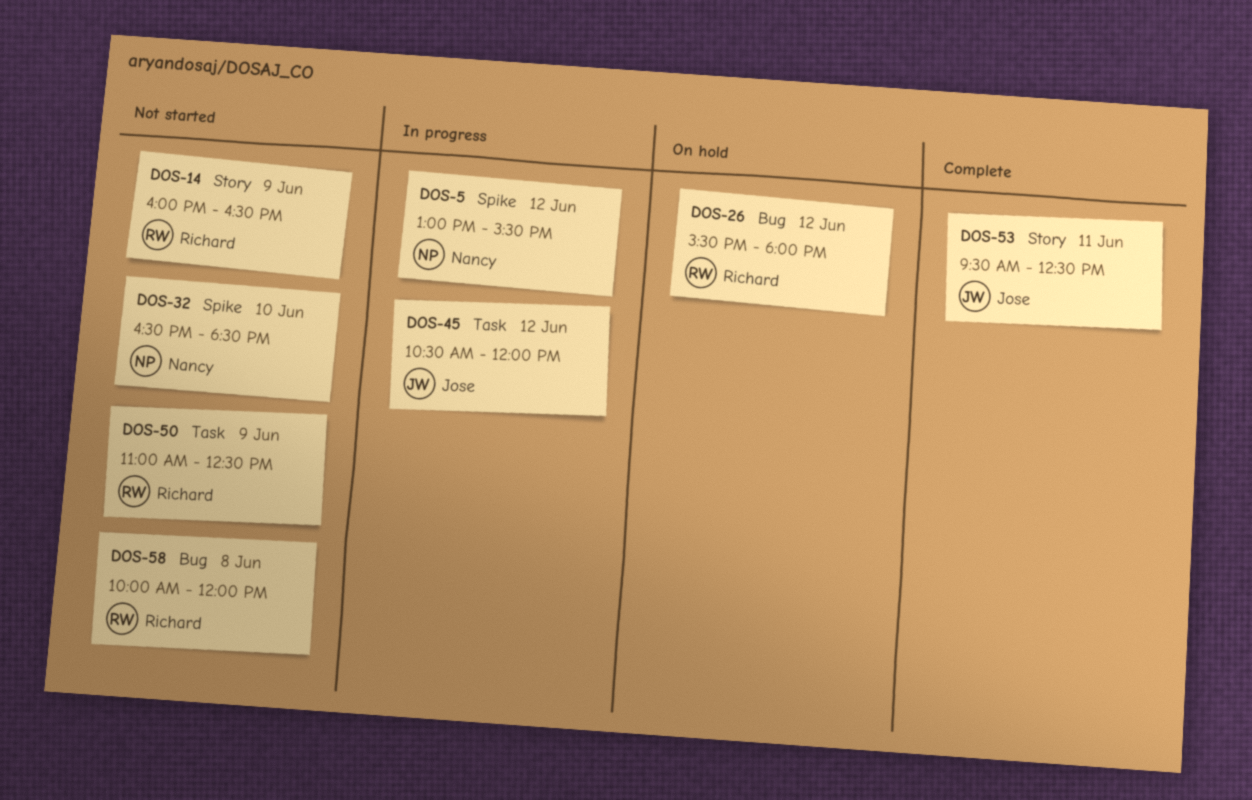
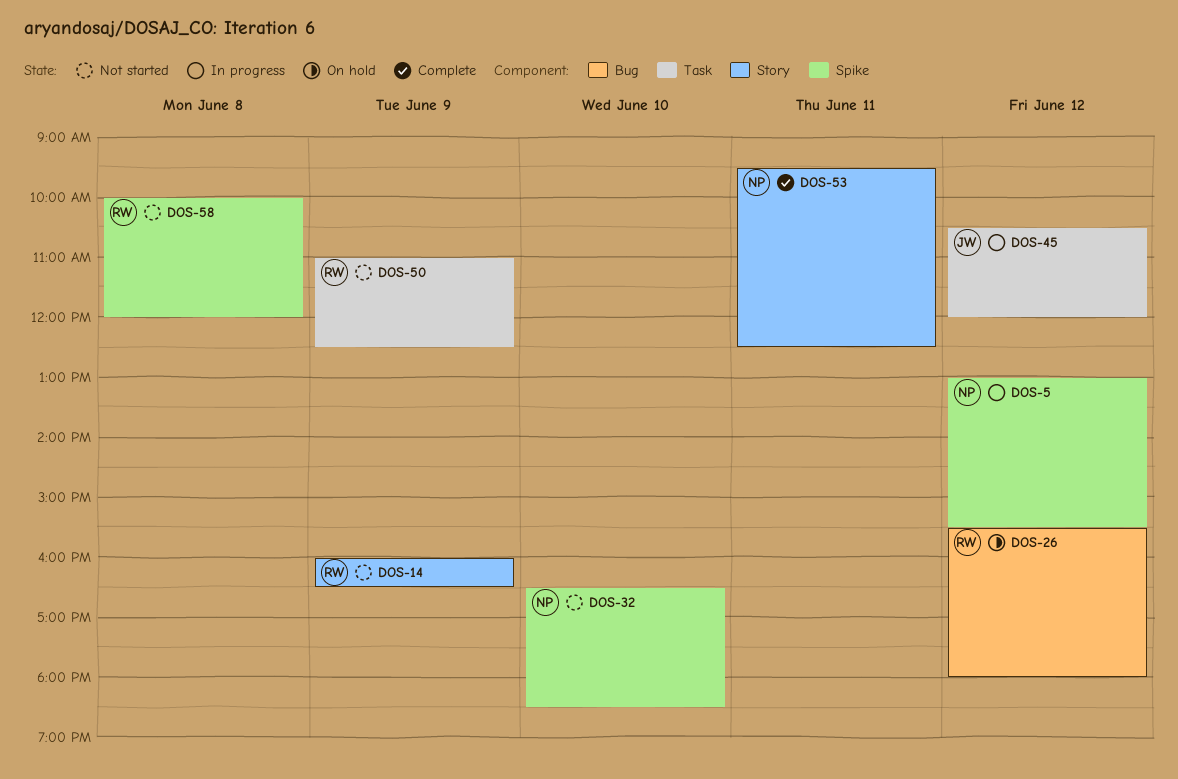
DOS-53, owner: Jose -> Nancy
DOS-58, label: Bug -> Spike

